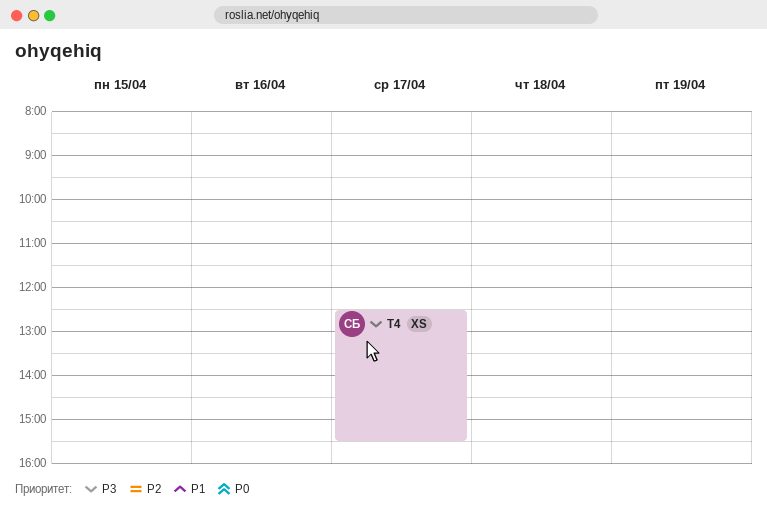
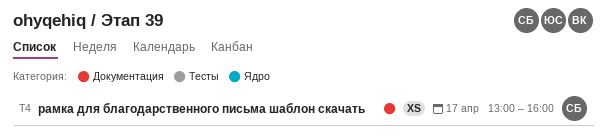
T4, begins: 12:30 -> 13:00
T4, ends: 15:30 -> 16:00

